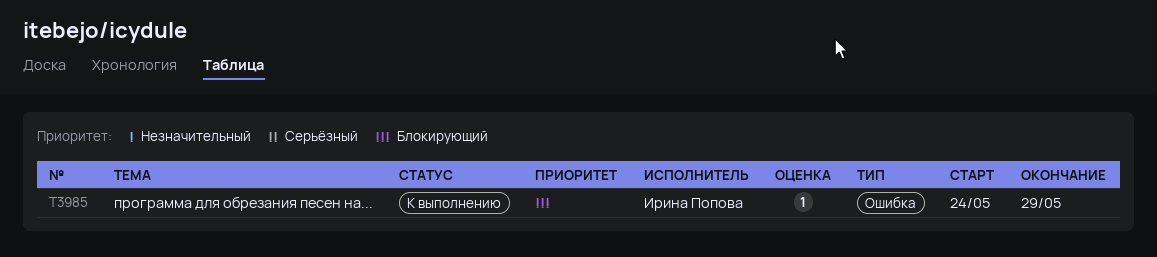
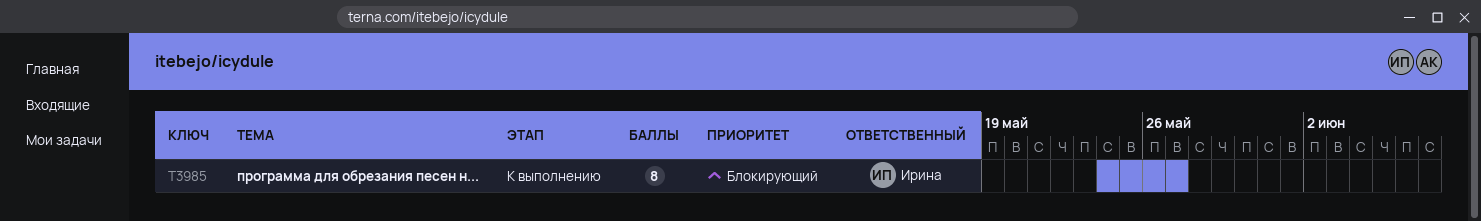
T3985, estimate: 1 -> 8
T3985, due: May 29 -> May 27

